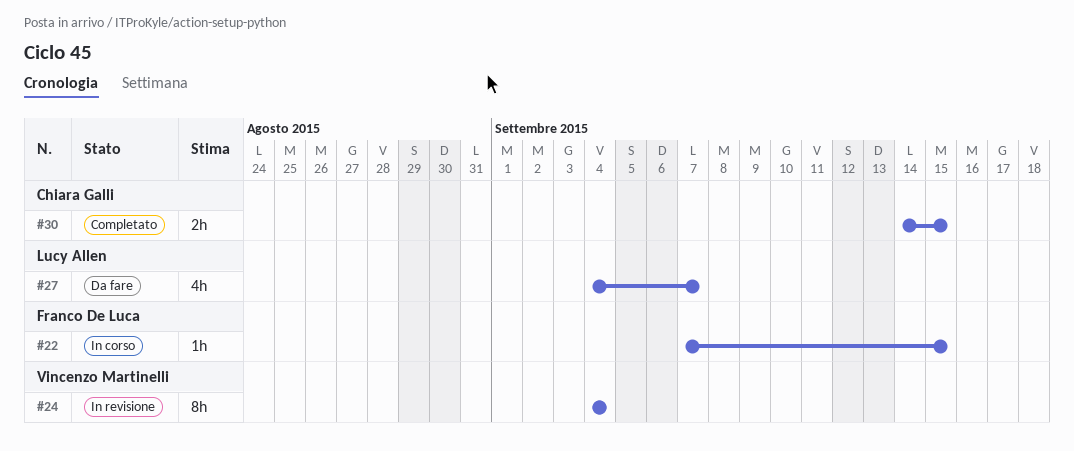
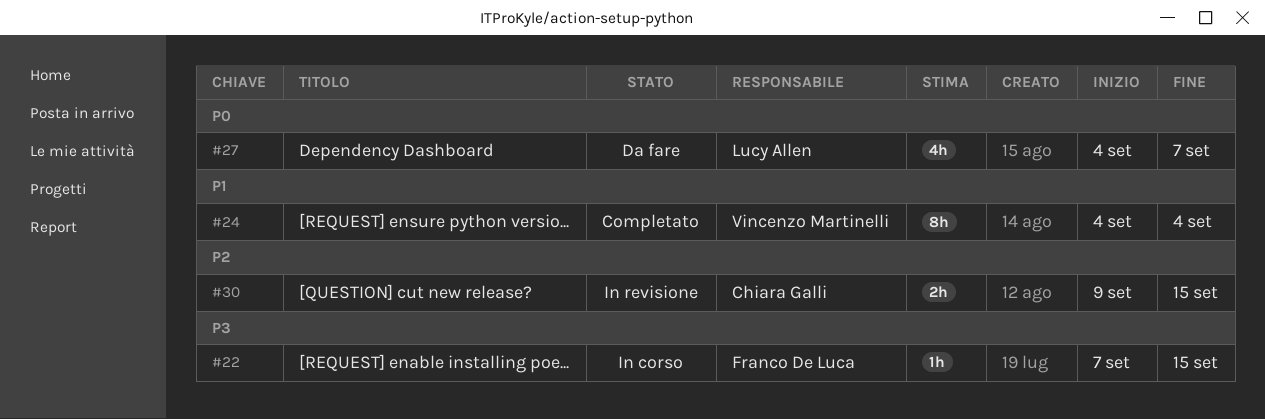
#24, status: In revisione -> Completato
#30, status: Completato -> In revisione
#30, start: Sep 14 -> Sep 9

